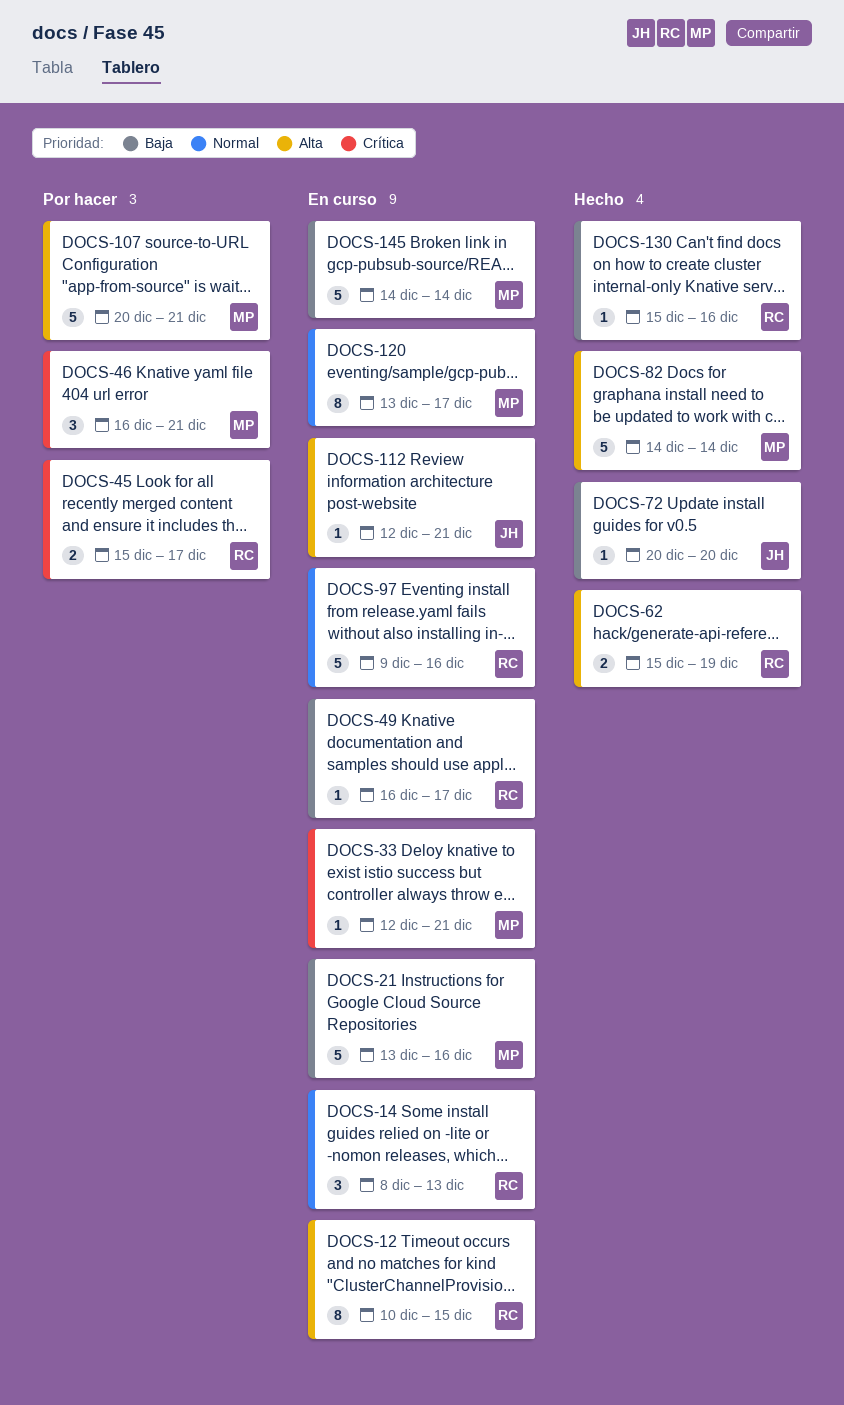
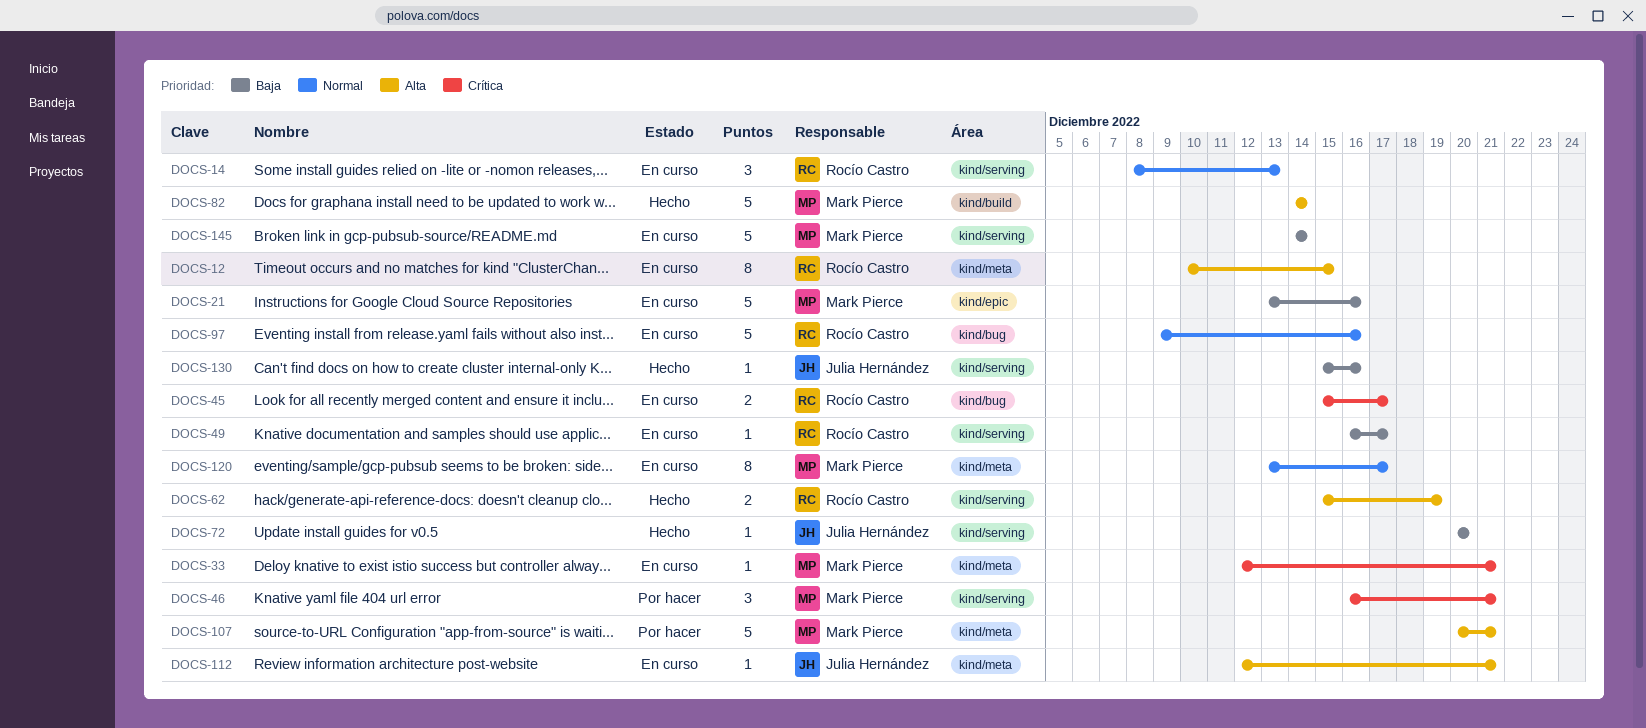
DOCS-45, status: Por hacer -> En curso
DOCS-130, owner: Rocío Castro -> Julia Hernández

